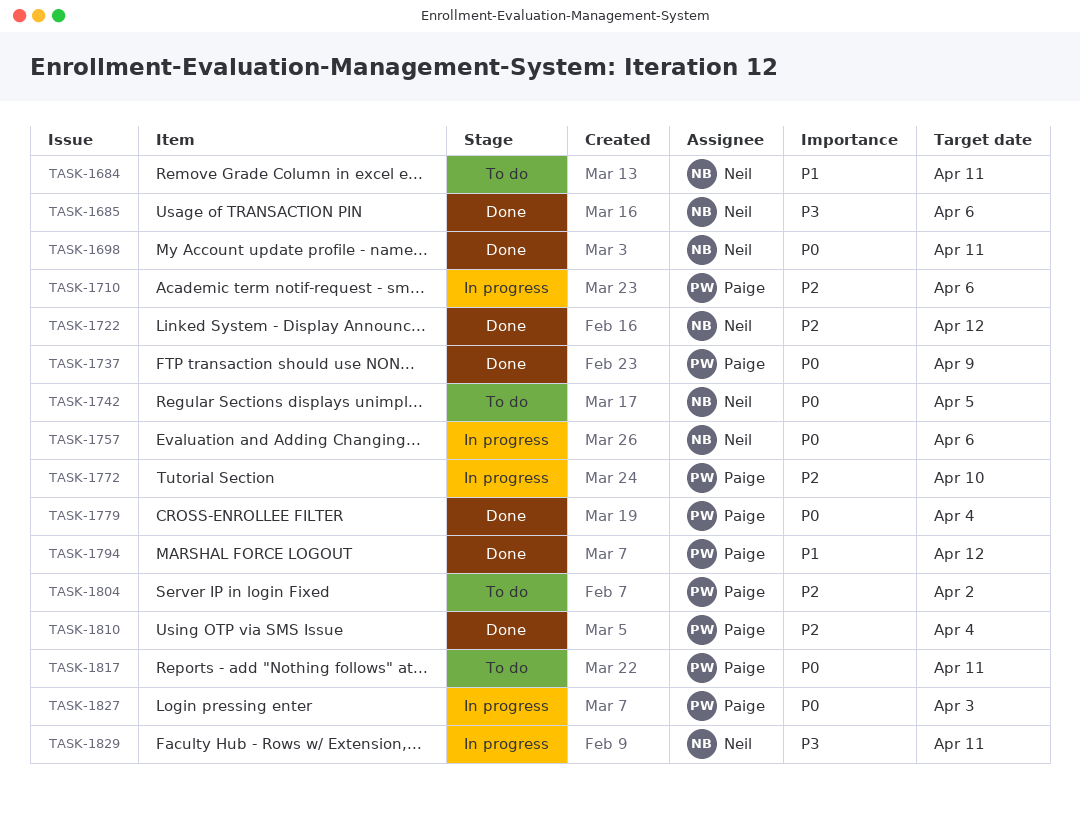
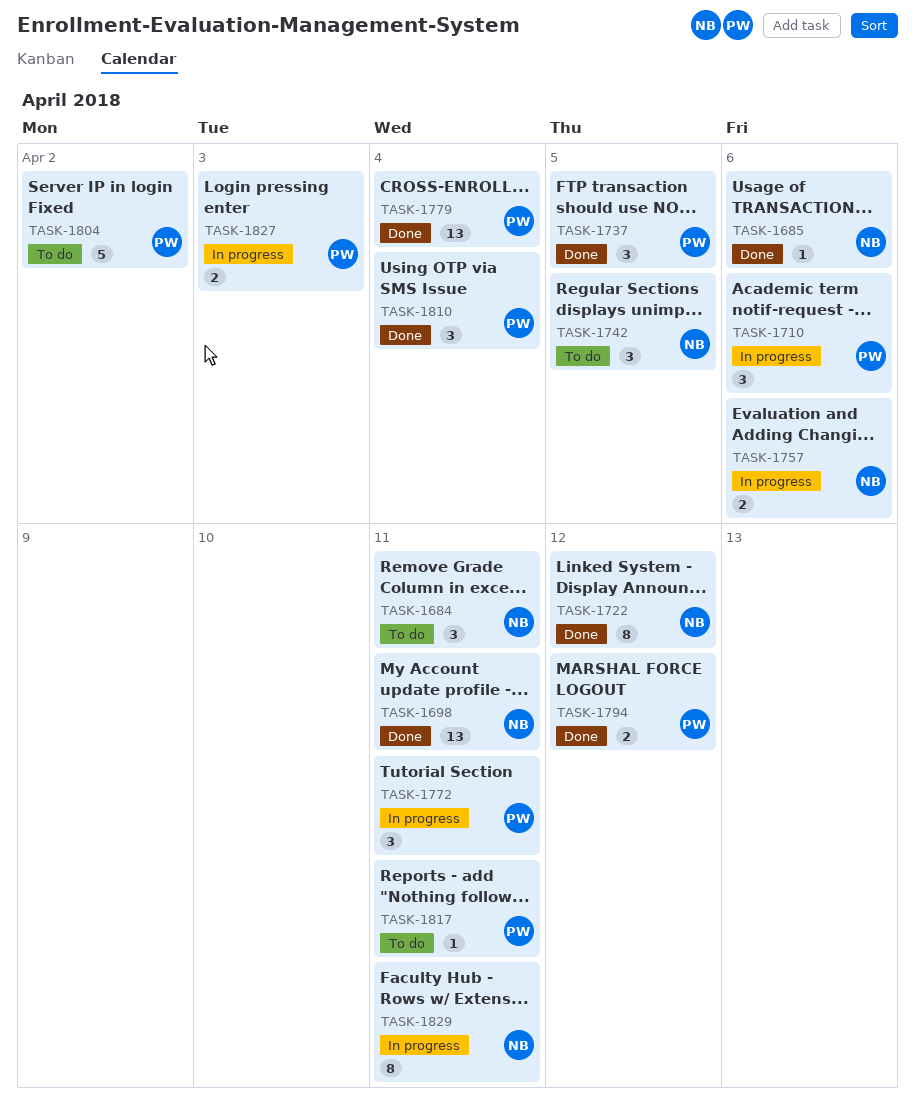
TASK-1737, due: Apr 9 -> Apr 5
TASK-1772, due: Apr 10 -> Apr 11

